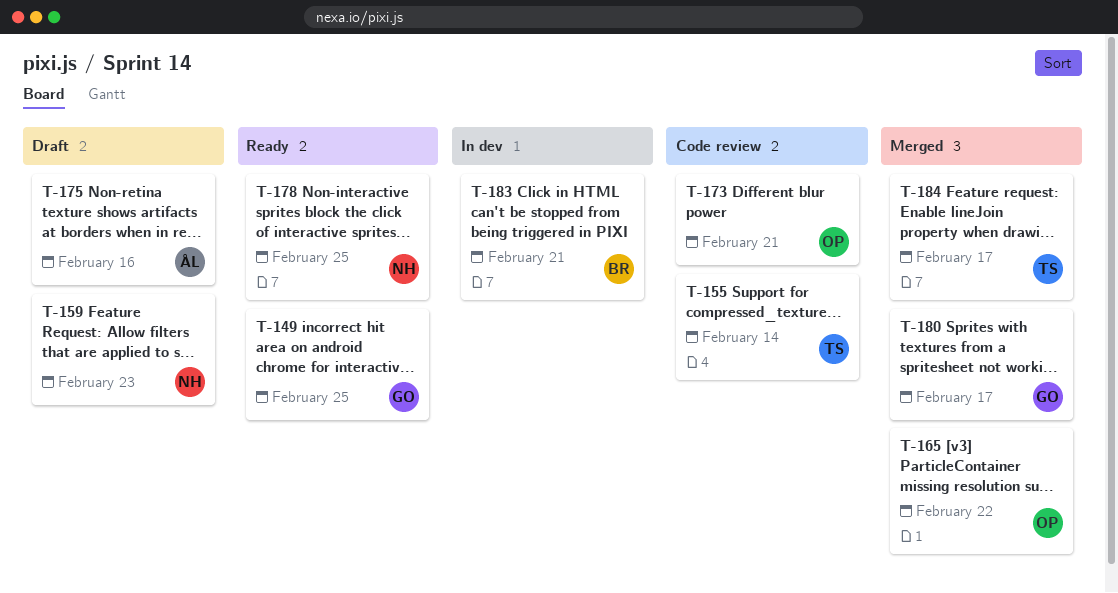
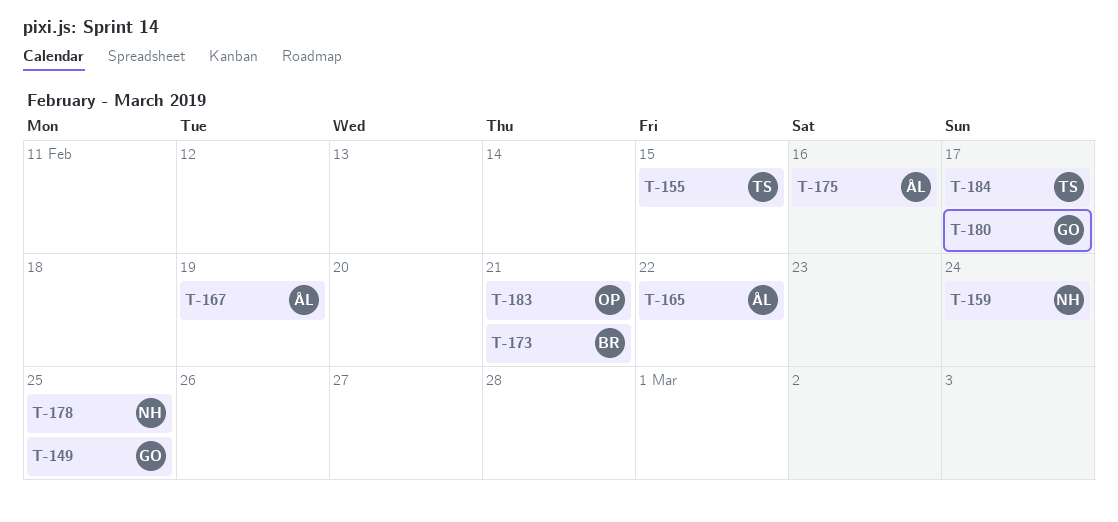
T-155, due: Feb 14 -> Feb 15
T-159, due: Feb 23 -> Feb 24
T-165, owner: OP -> ÅL
T-167: none -> present
T-173, owner: OP -> BR
T-183, owner: BR -> OP

